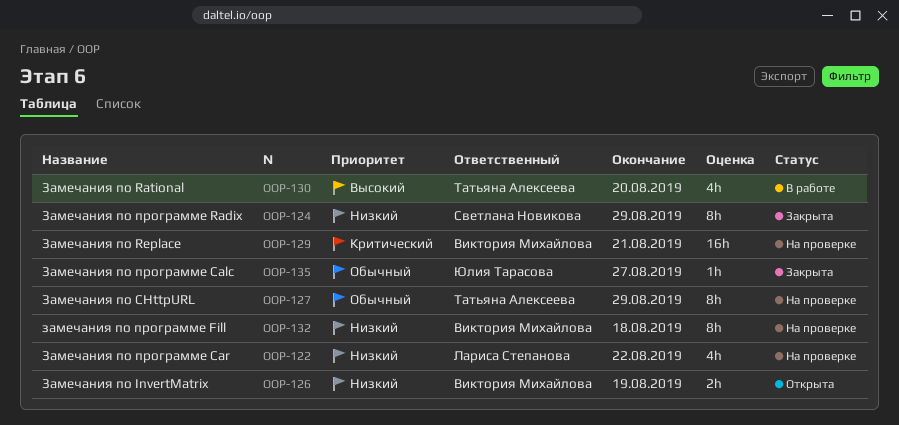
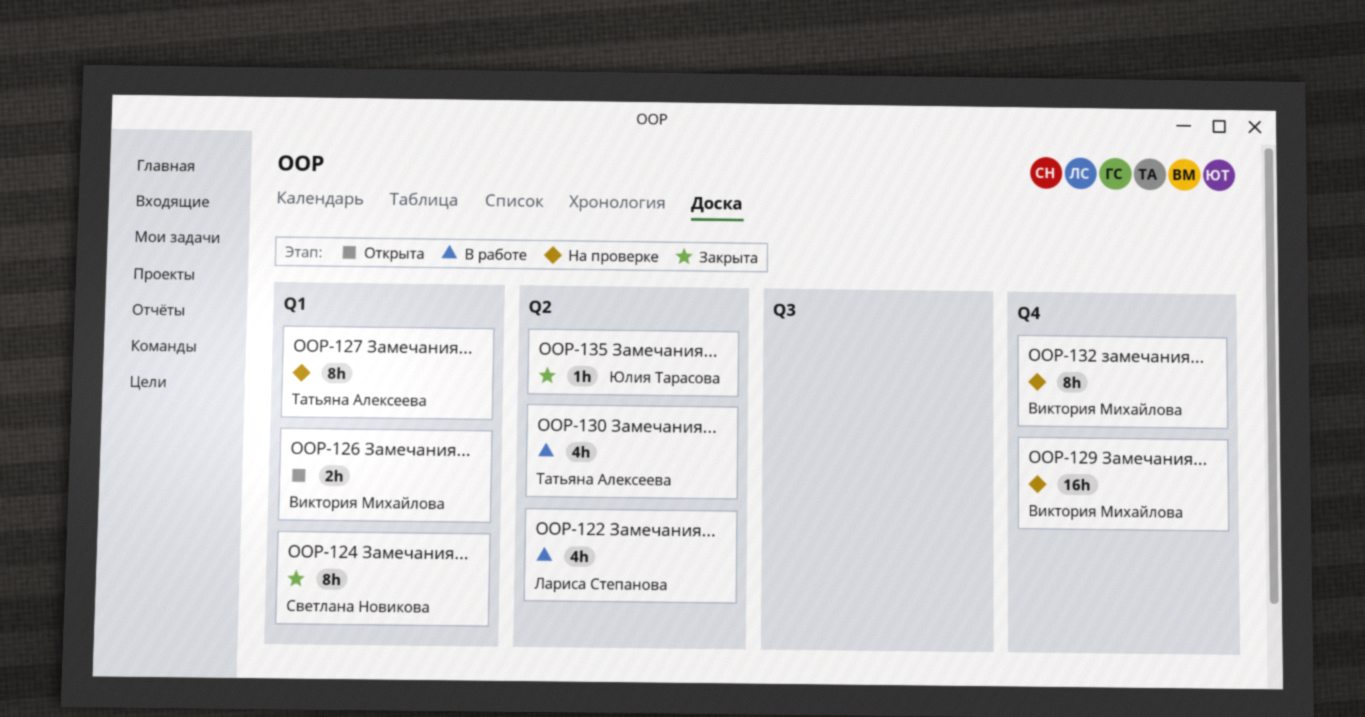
OOP-122, status: На проверке -> В работе

